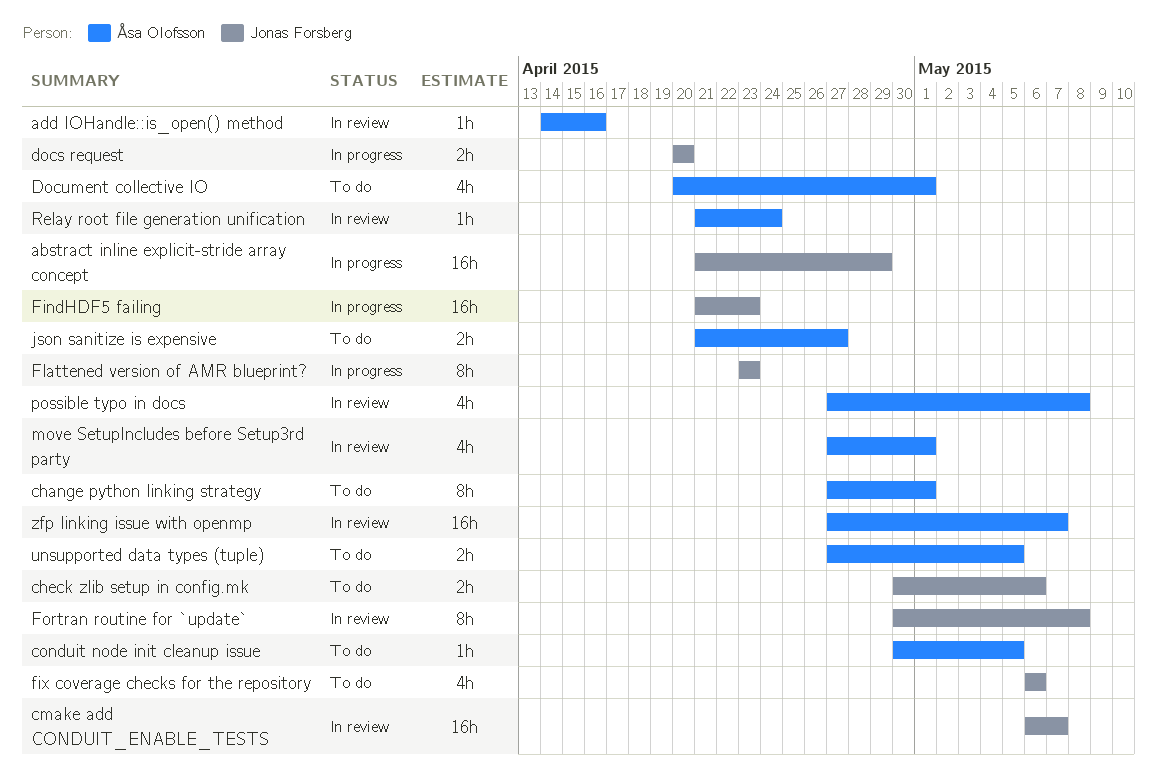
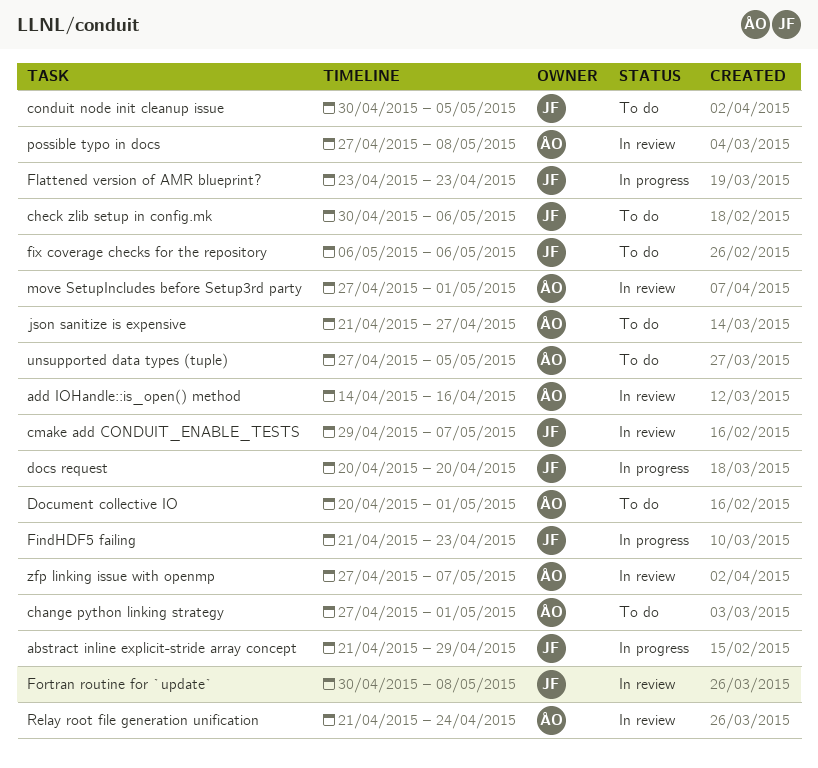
cmake add CONDUIT_ENABLE_TESTS, start: May 6 -> Apr 29
conduit node init cleanup issue, owner: Åsa Olofsson -> Jonas Forsberg

